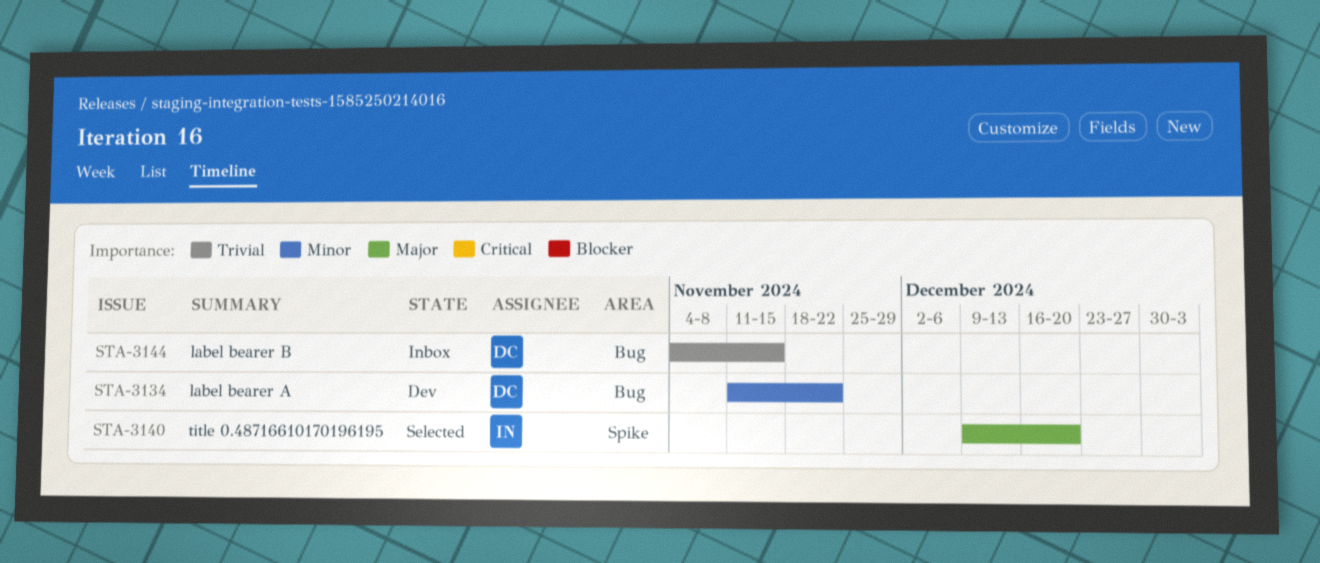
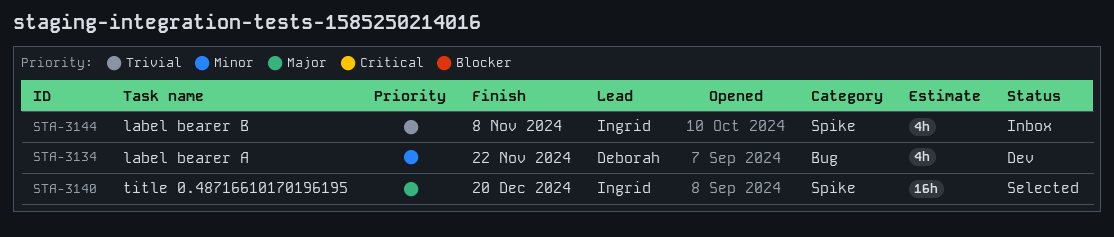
STA-3144, owner: Deborah -> Ingrid
STA-3144, label: Bug -> Spike
STA-3144, due: Nov 15 -> Nov 8

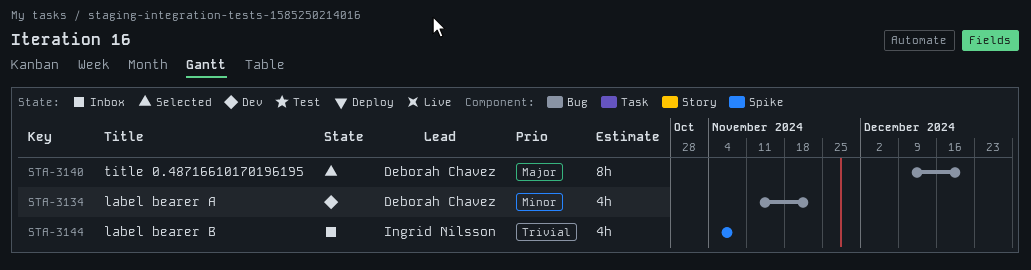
STA-3140, owner: Ingrid Nilsson -> Deborah Chavez
STA-3140, label: Spike -> Bug
STA-3140, estimate: 16h -> 8h

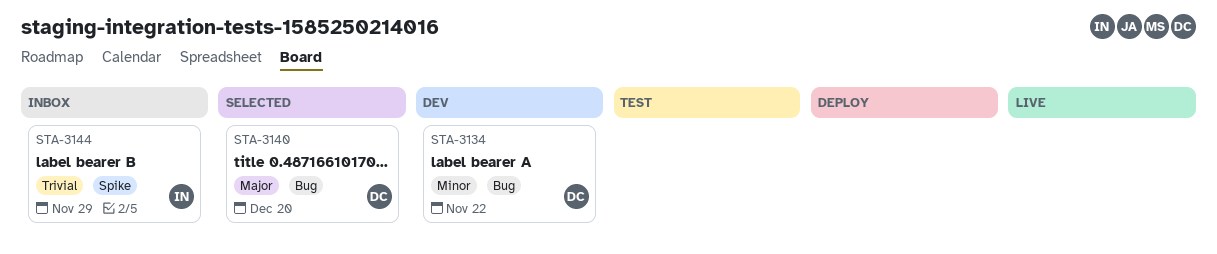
STA-3144, due: Nov 8 -> Nov 29

